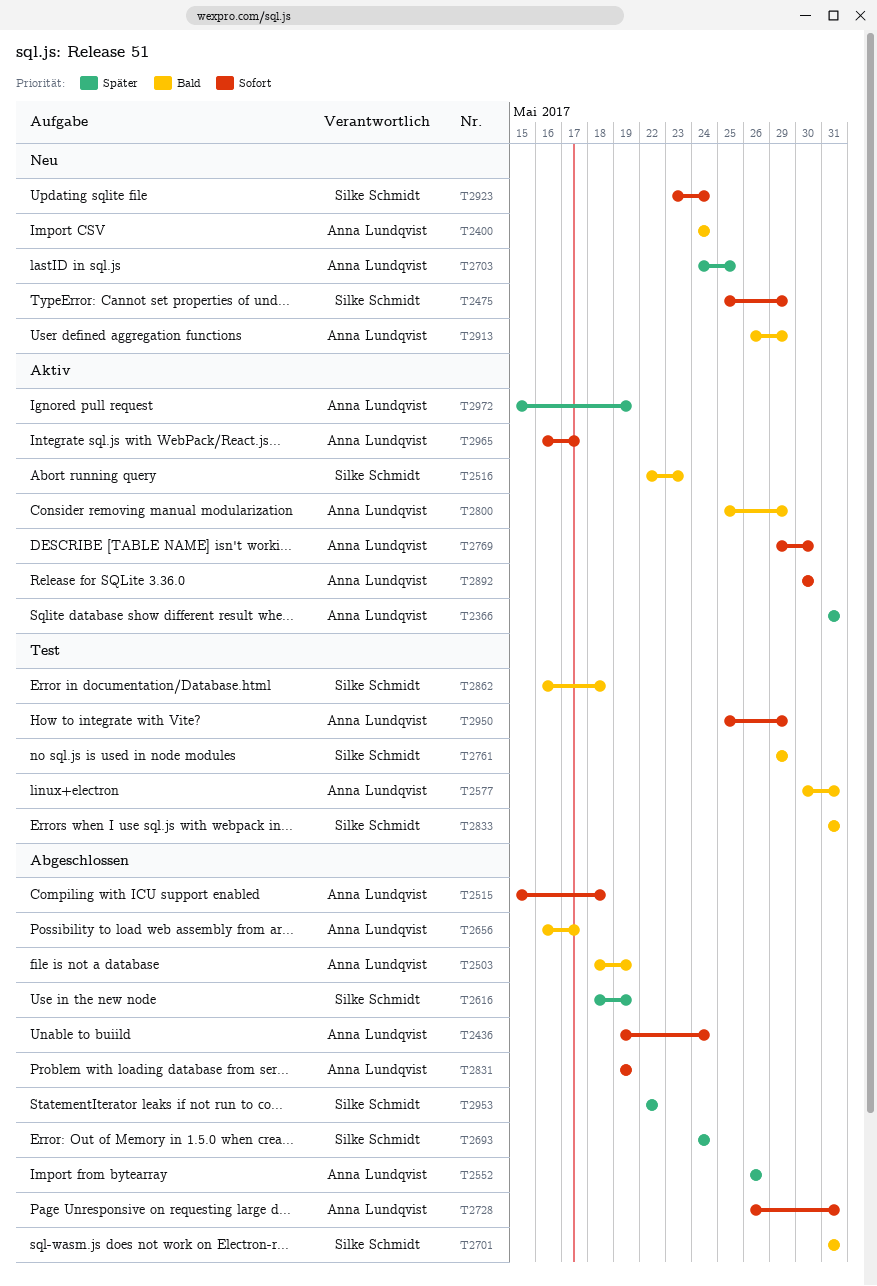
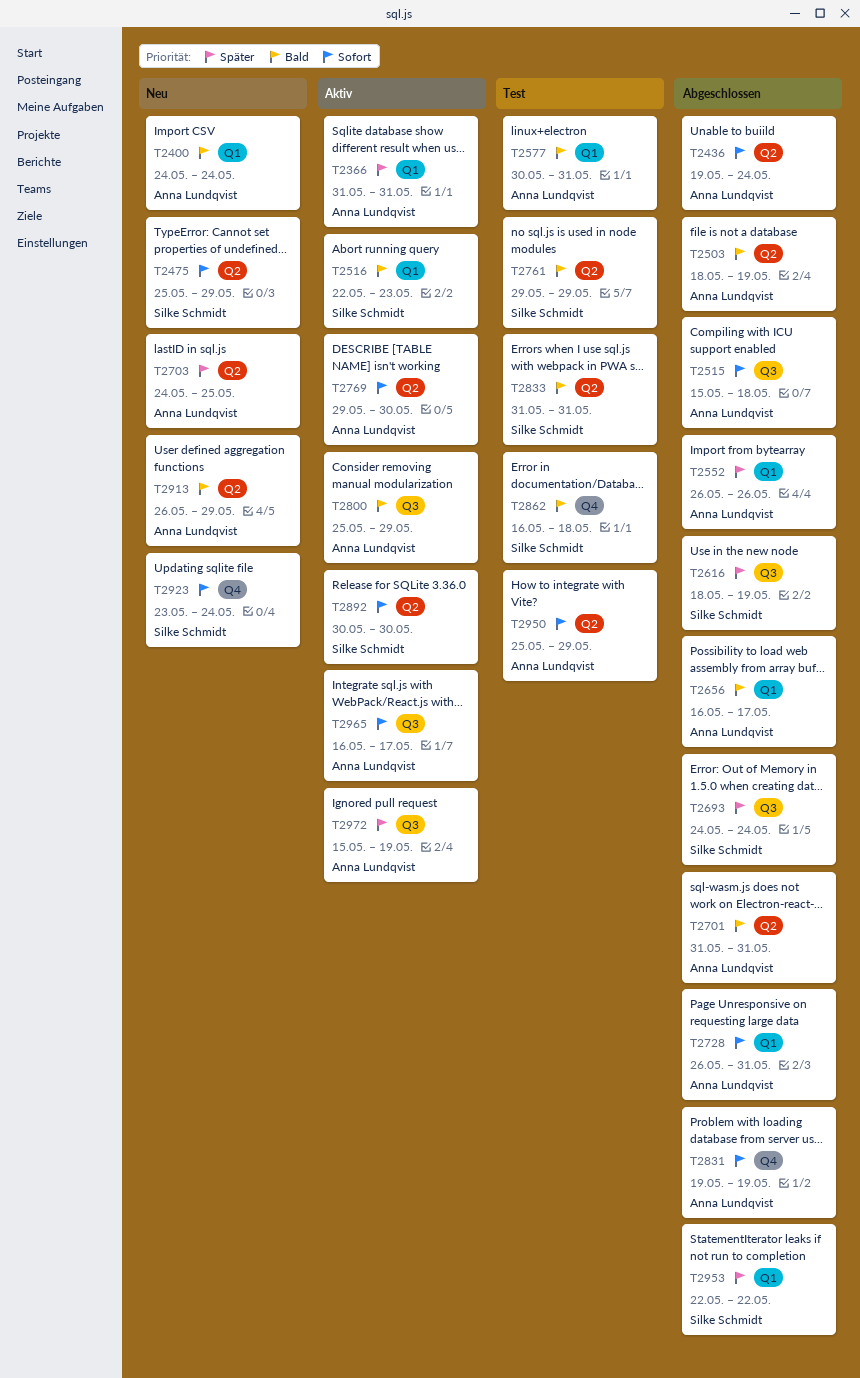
T2701, owner: Silke Schmidt -> Anna Lundqvist
T2892, owner: Anna Lundqvist -> Silke Schmidt

